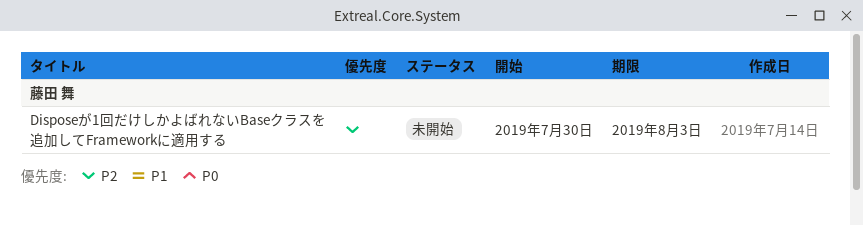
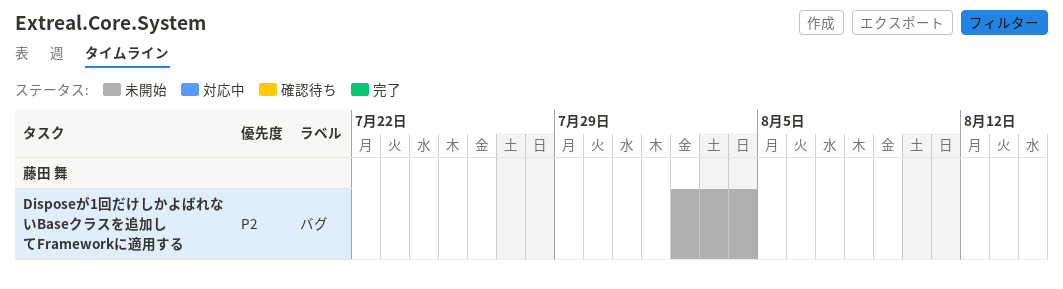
Disposeが1回だけしかよばれないBaseクラスを追加してFrameworkに適用する, start: Jul 30 -> Aug 2
Disposeが1回だけしかよばれないBaseクラスを追加してFrameworkに適用する, due: Aug 3 -> Aug 4

